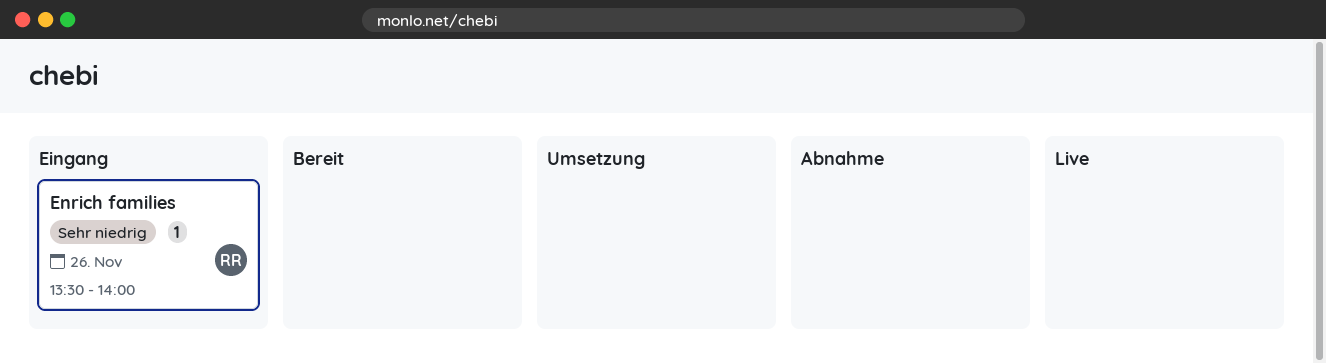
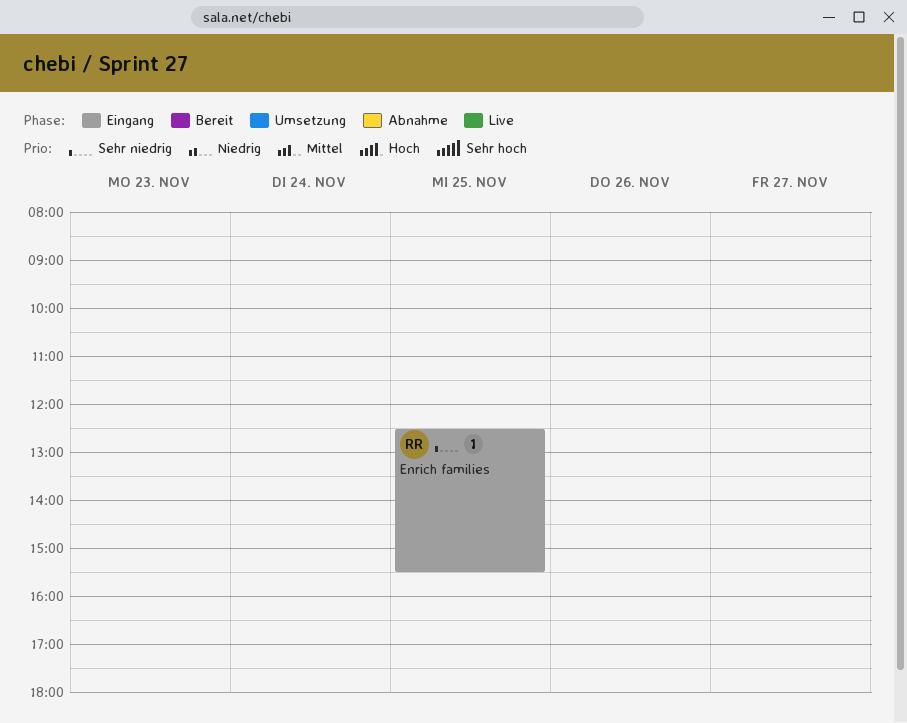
Enrich families, day: Nov 26 -> Nov 25
Enrich families, begins: 13:30 -> 12:30
Enrich families, ends: 14:00 -> 15:30

